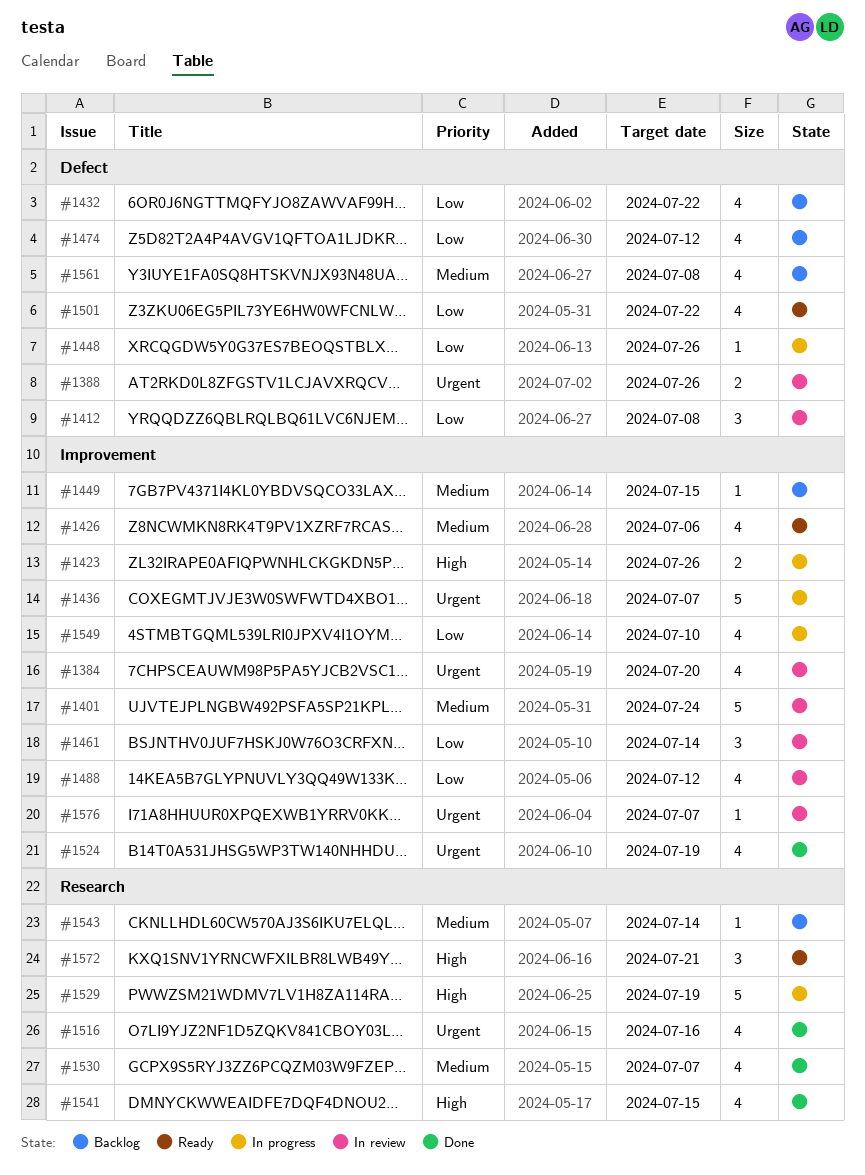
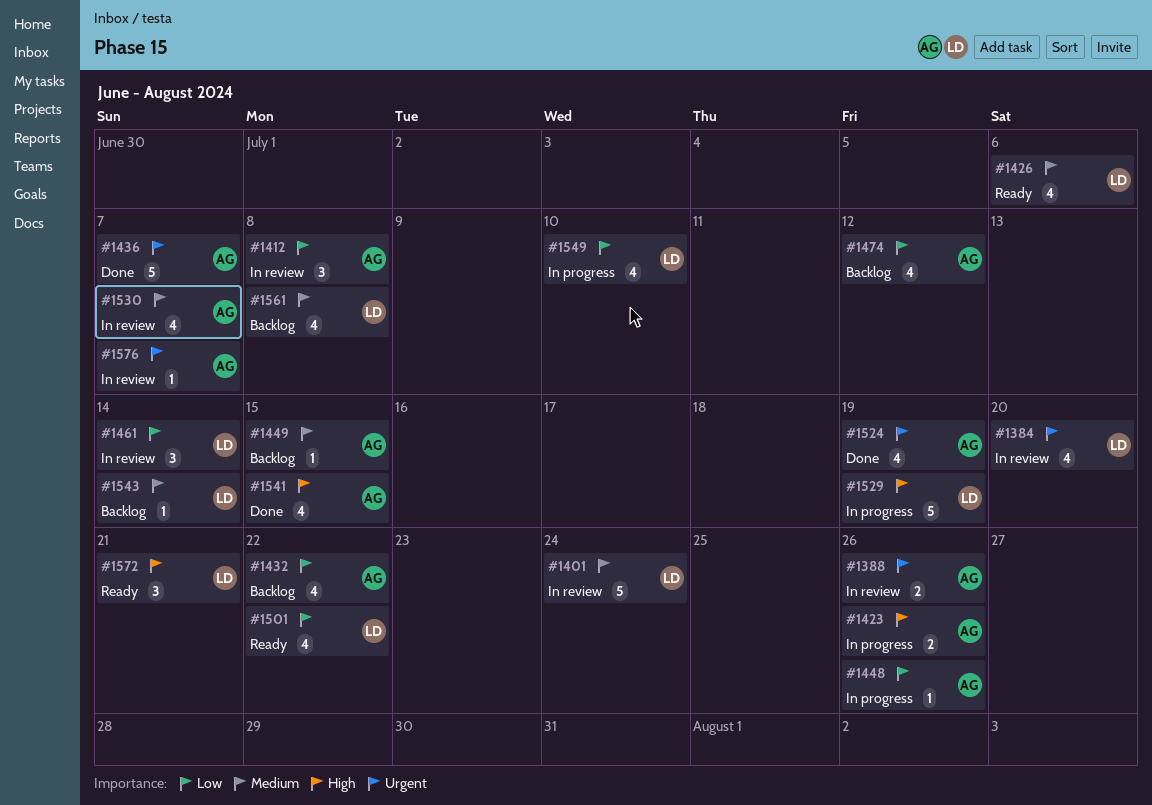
#1436, status: In progress -> Done
#1488: present -> none
#1516: present -> none
#1530, status: Done -> In review

